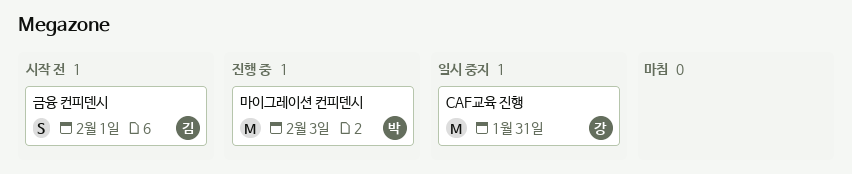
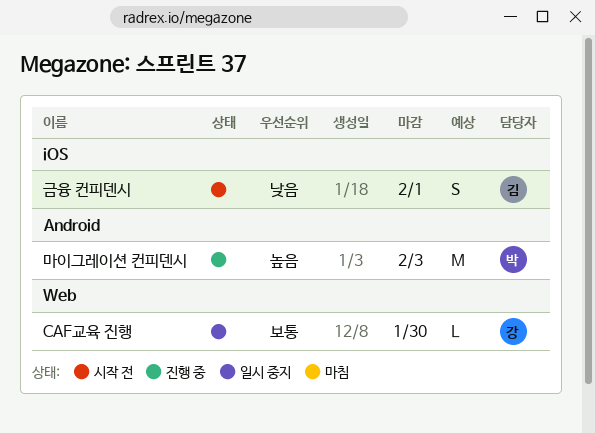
CAF교육 진행, estimate: M -> L
CAF교육 진행, due: Jan 31 -> Jan 30

